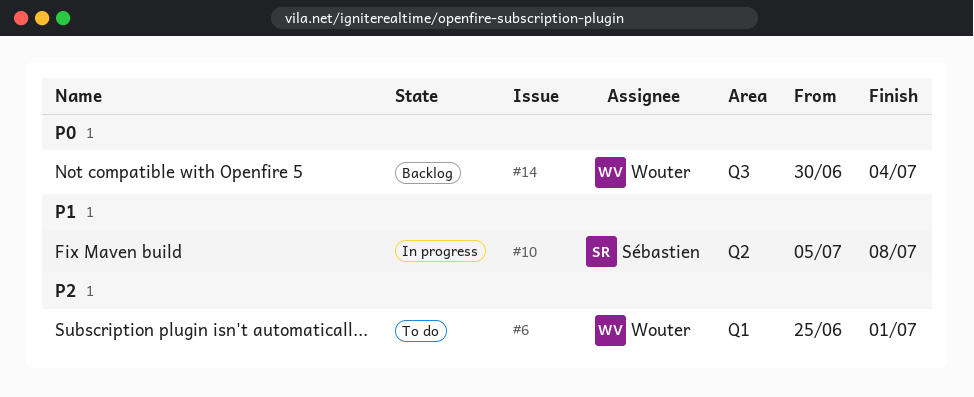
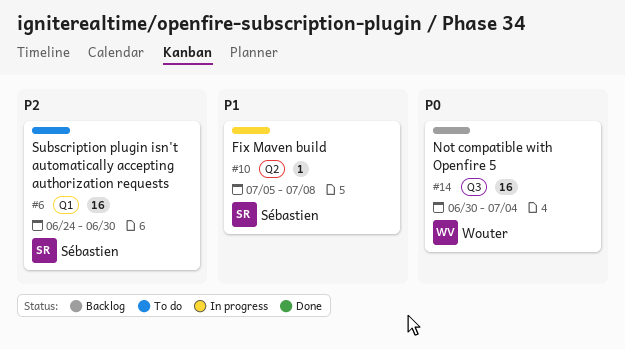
#6, owner: Wouter -> Sébastien
#6, start: Jun 25 -> Jun 24
#6, due: Jul 1 -> Jun 30

